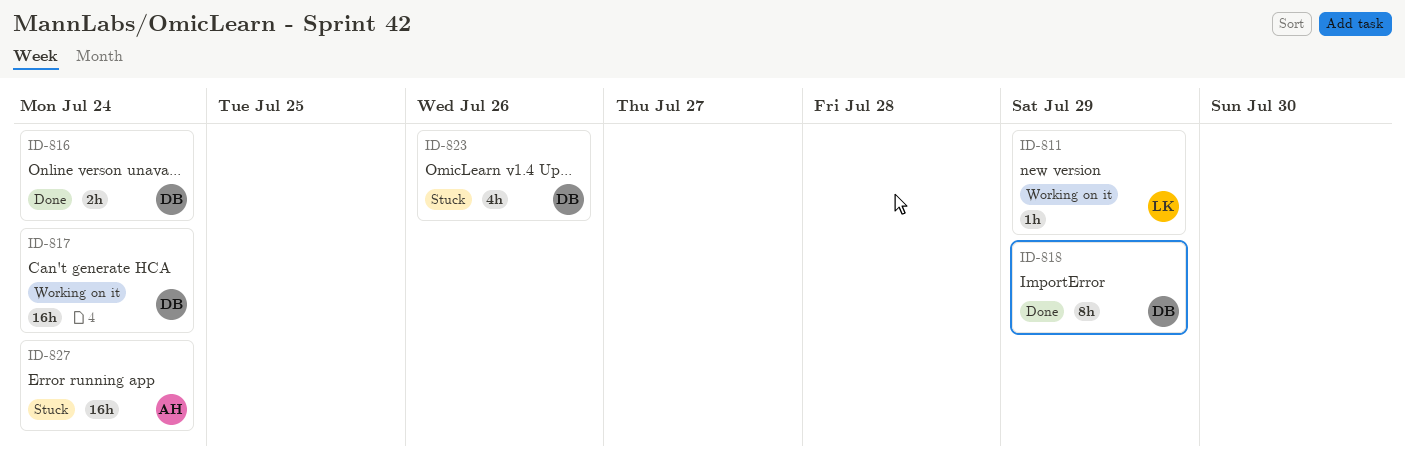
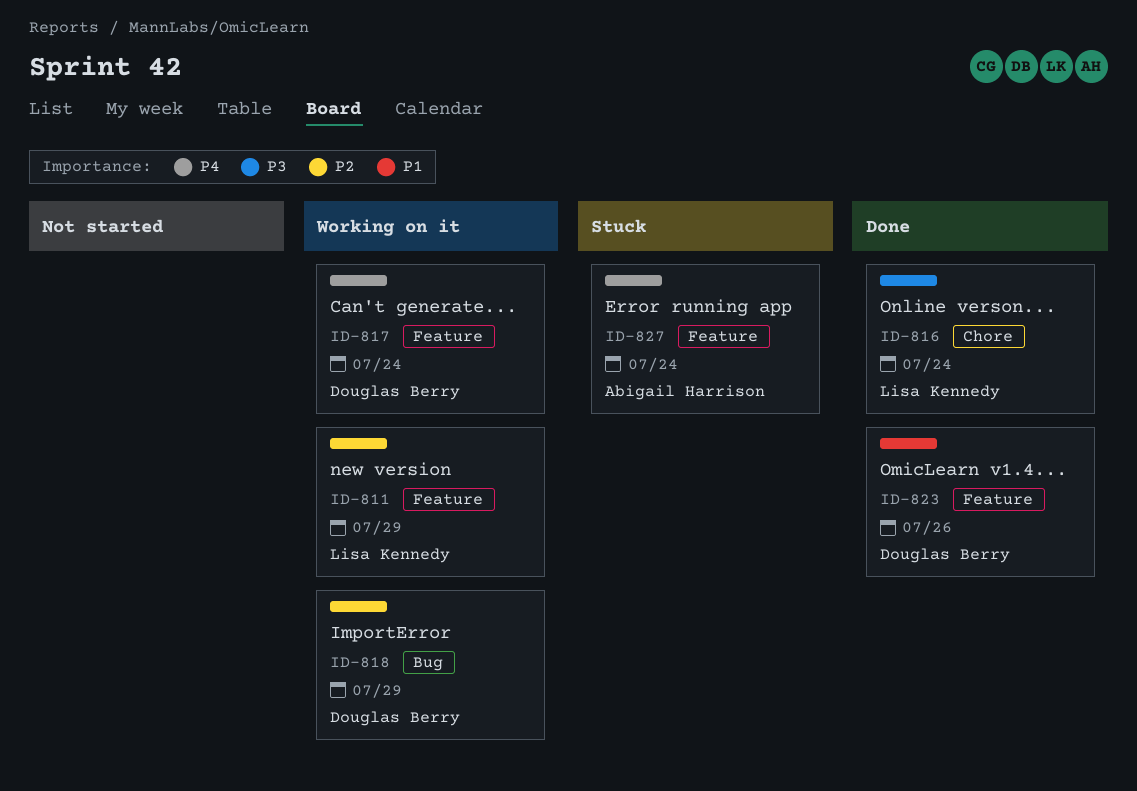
ID-816, owner: Douglas Berry -> Lisa Kennedy
ID-818, status: Done -> Working on it
ID-823, status: Stuck -> Done

